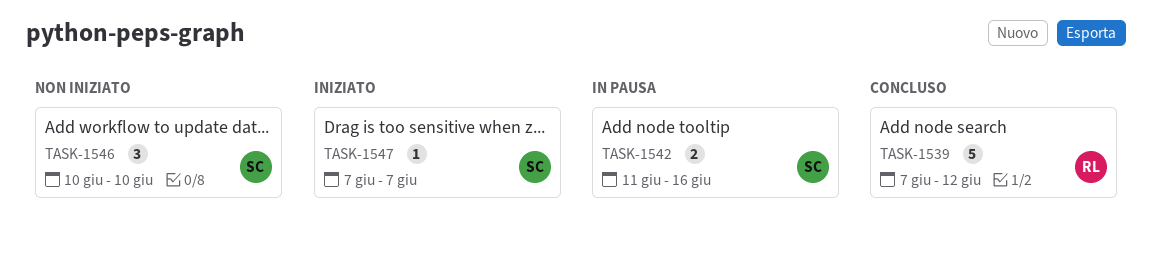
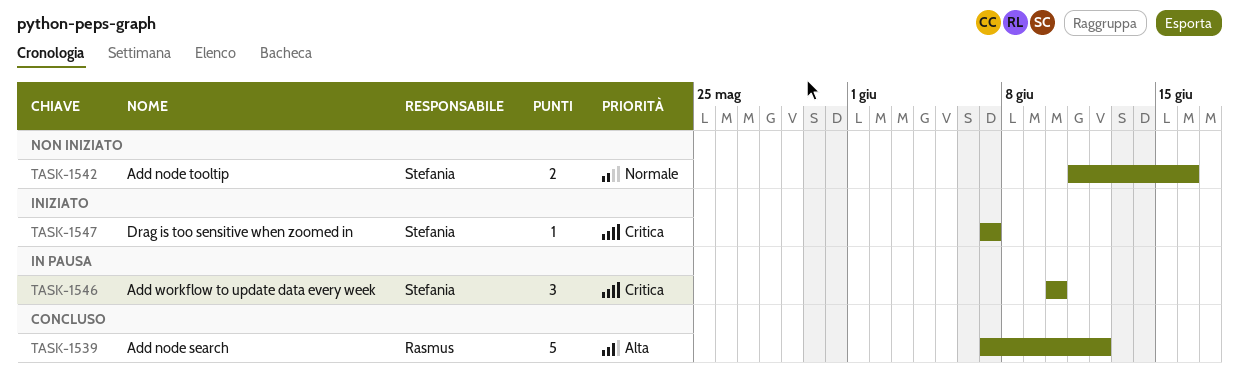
TASK-1542, status: In pausa -> Non iniziato
TASK-1546, status: Non iniziato -> In pausa

